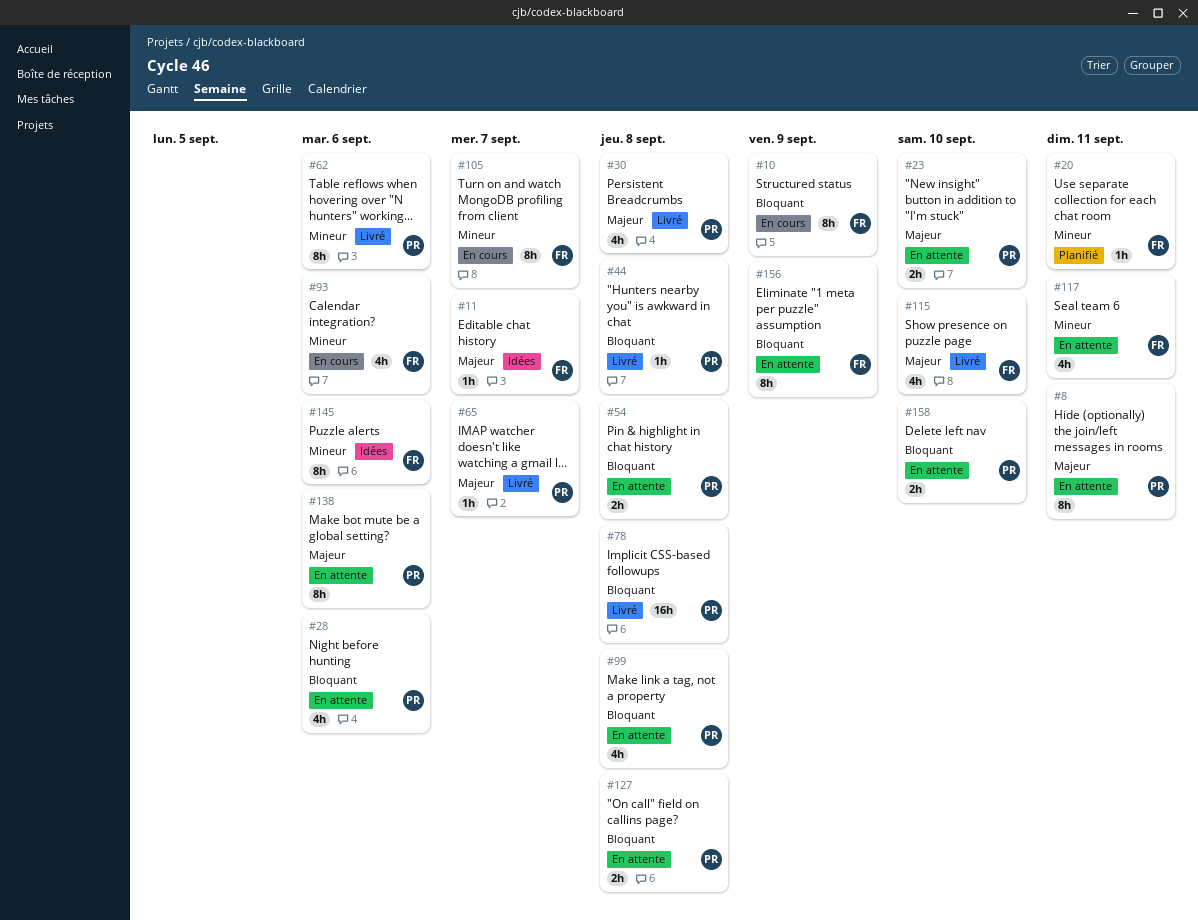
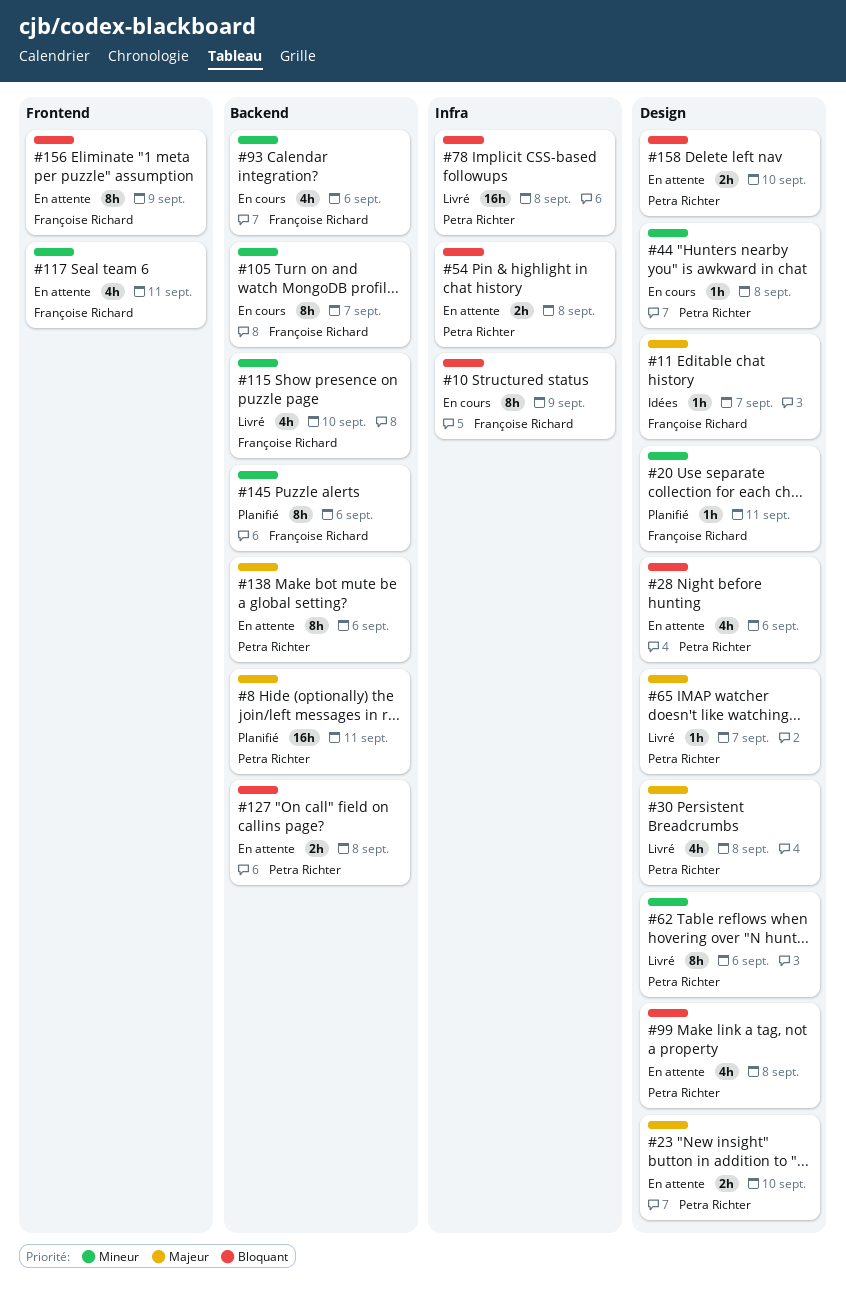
#8, status: En attente -> Planifié
#8, estimate: 8h -> 16h
#44, status: Livré -> En cours
#44, priority: Bloquant -> Mineur
#115, priority: Majeur -> Mineur
#145, status: Idées -> Planifié

